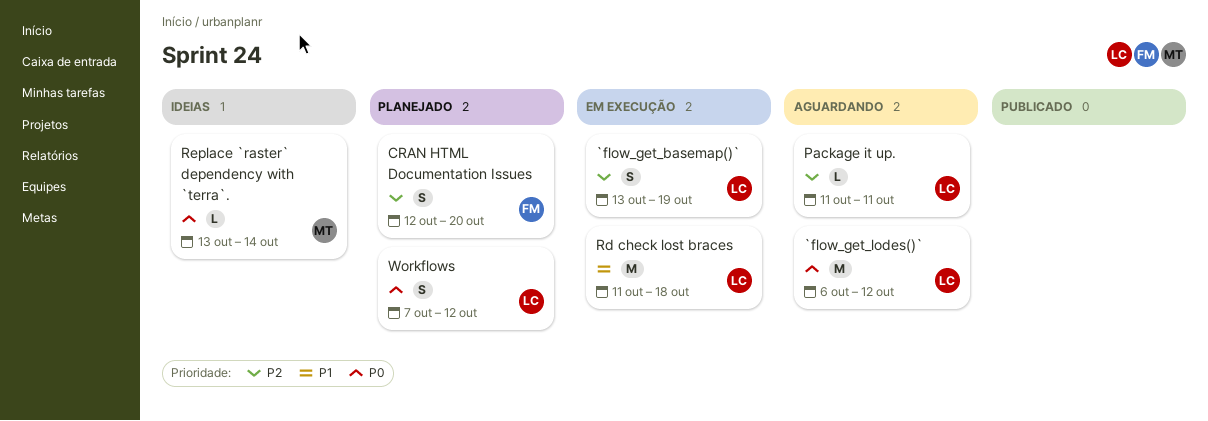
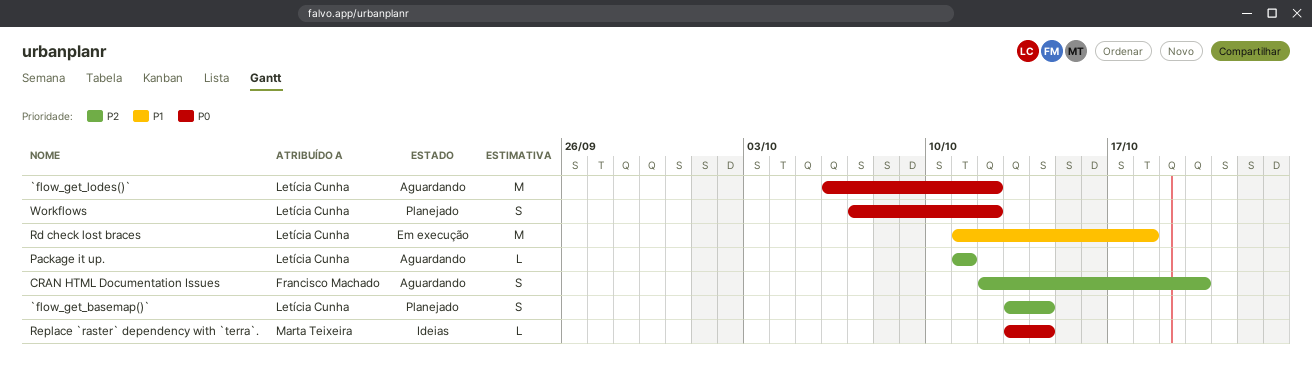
`flow_get_basemap()`, status: Em execução -> Planejado
`flow_get_basemap()`, due: Oct 19 -> Oct 14
CRAN HTML Documentation Issues, status: Planejado -> Aguardando

